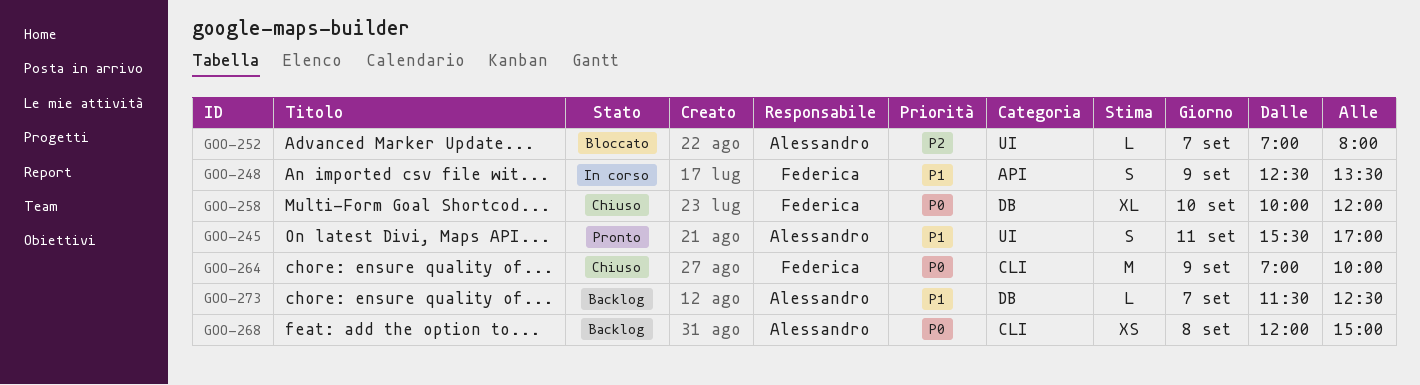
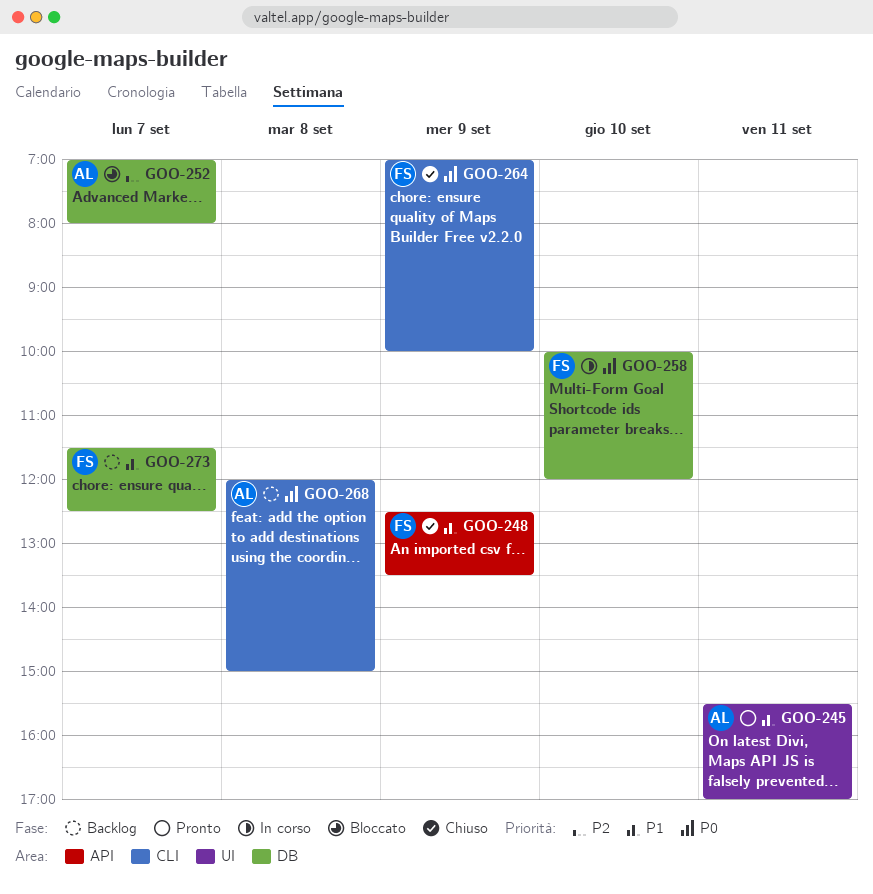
GOO-248, status: In corso -> Chiuso
GOO-252, label: UI -> DB
GOO-258, status: Chiuso -> In corso
GOO-273, owner: Alessandro -> Federica

